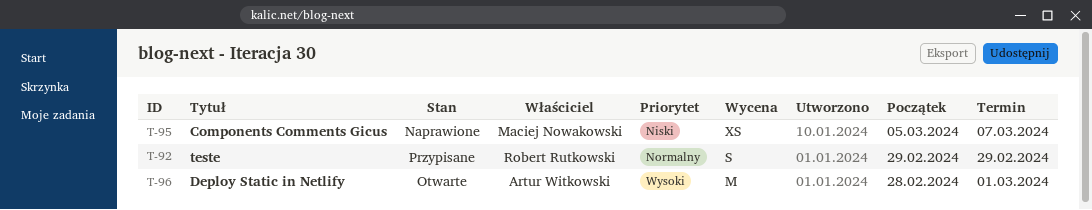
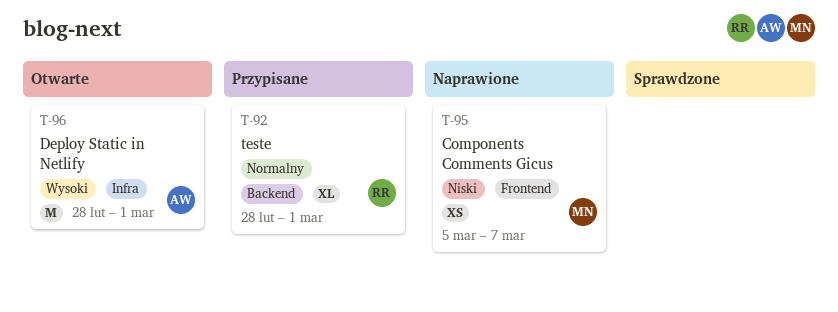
T-92, estimate: S -> XL
T-92, start: Feb 29 -> Feb 28
T-92, due: Feb 29 -> Mar 1

